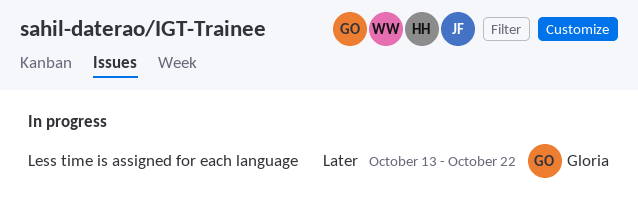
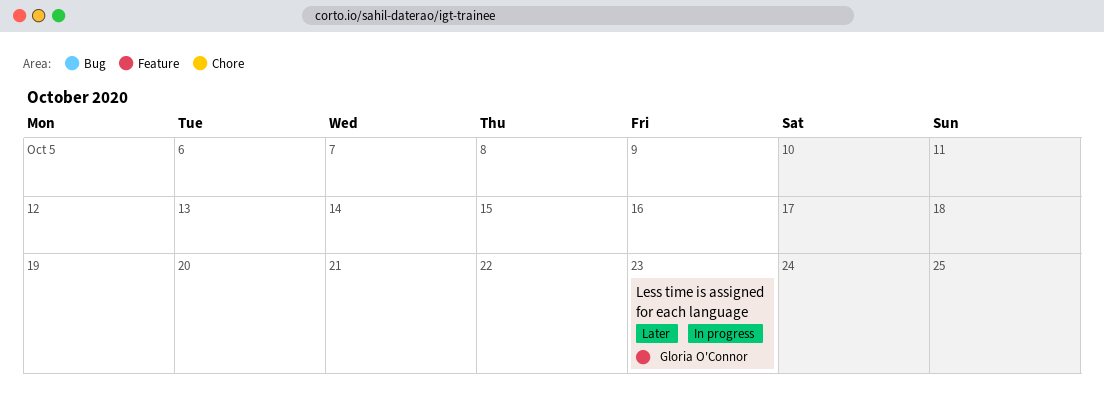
Less time is assigned for each language, due: Oct 22 -> Oct 23

